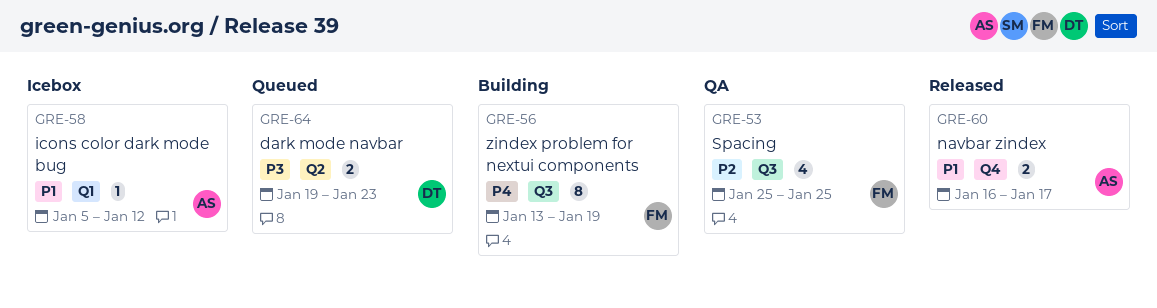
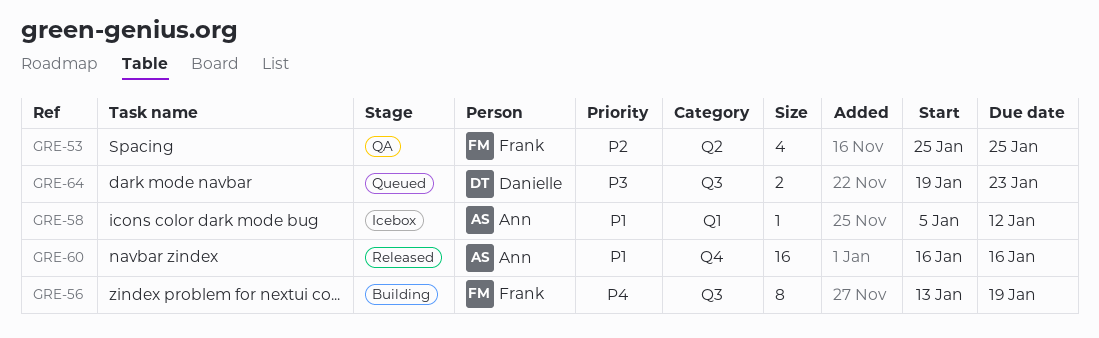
GRE-53, label: Q3 -> Q2
GRE-60, estimate: 2 -> 16
GRE-60, due: Jan 17 -> Jan 16
GRE-64, label: Q2 -> Q3

